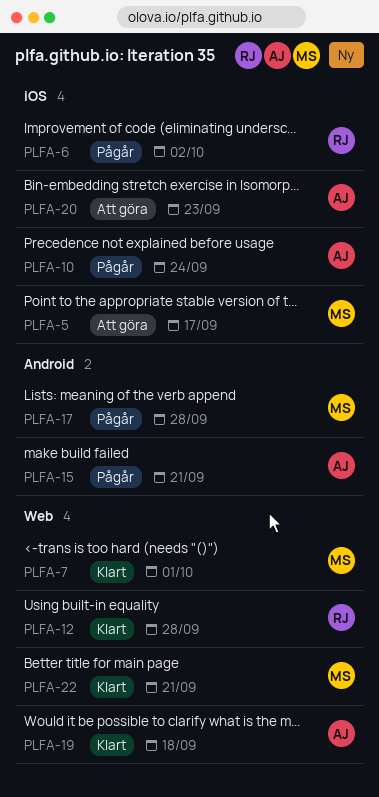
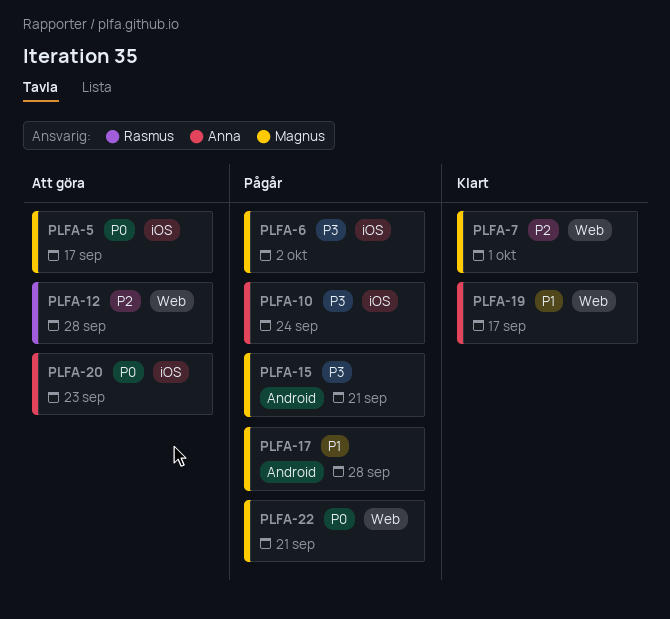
PLFA-6, owner: Rasmus -> Magnus
PLFA-12, status: Klart -> Att göra
PLFA-15, owner: Anna -> Magnus
PLFA-19, due: Sep 18 -> Sep 17
PLFA-22, status: Klart -> Pågår

